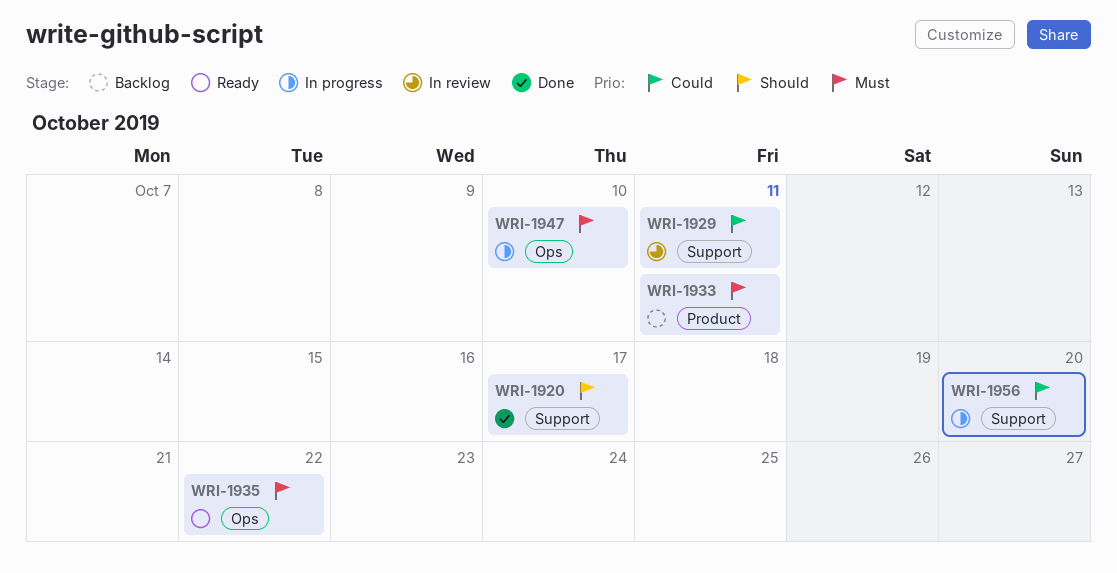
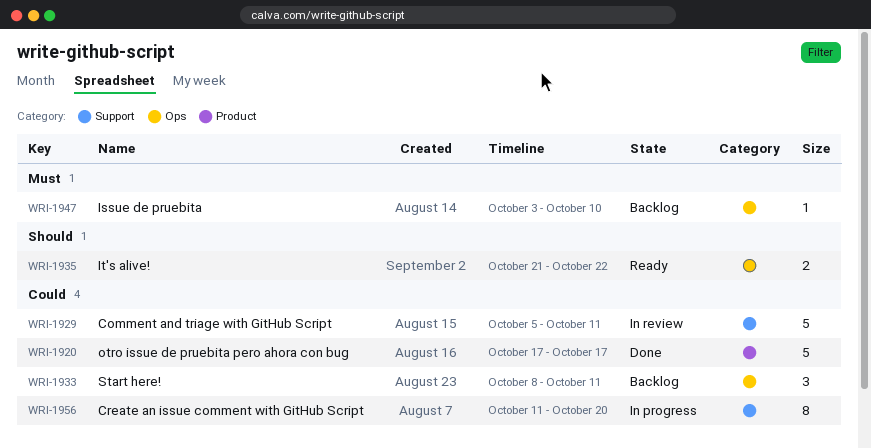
WRI-1920, priority: Should -> Could
WRI-1920, label: Support -> Product
WRI-1933, priority: Must -> Could
WRI-1933, label: Product -> Ops
WRI-1935, priority: Must -> Should
WRI-1947, status: In progress -> Backlog

